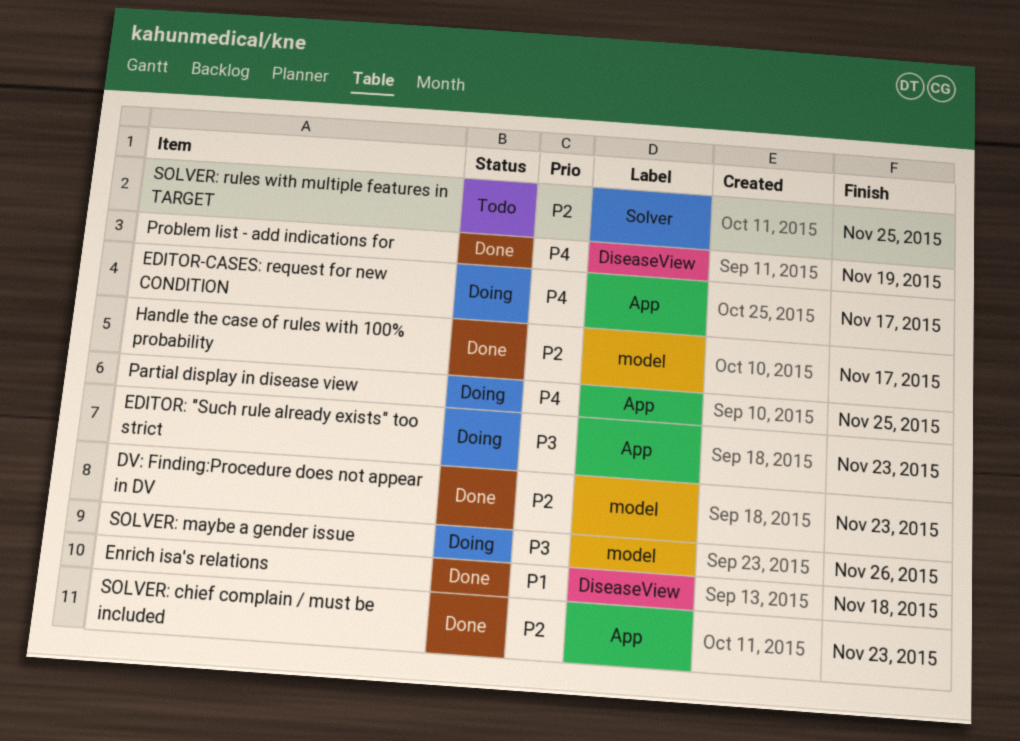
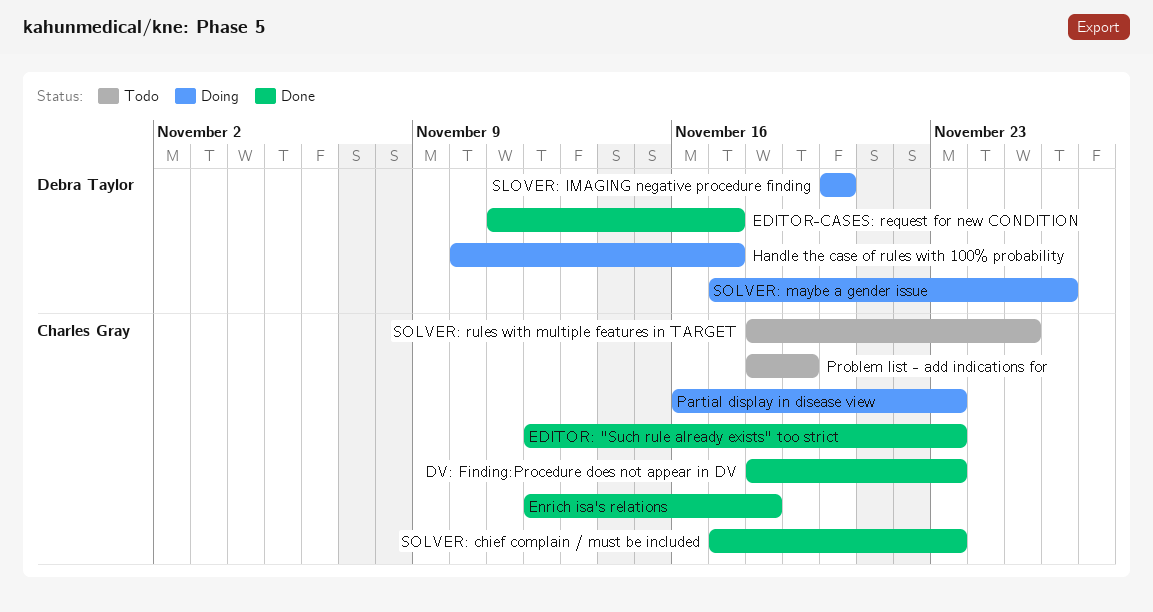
EDITOR-CASES: request for new CONDITION, status: Doing -> Done
EDITOR: "Such rule already exists" too strict, status: Doing -> Done
Handle the case of rules with 100% probability, status: Done -> Doing
Partial display in disease view, due: Nov 25 -> Nov 23
Problem list - add indications for, status: Done -> Todo
SLOVER: IMAGING negative procedure finding: none -> present

